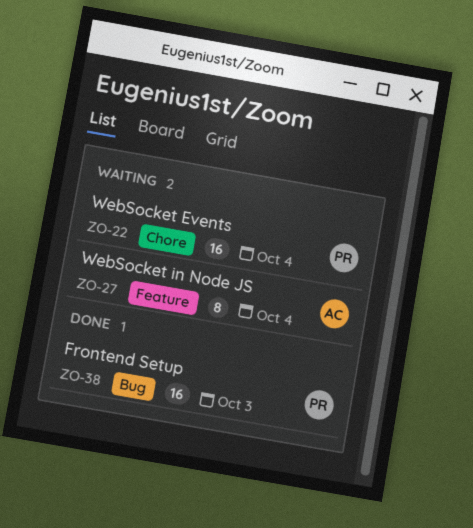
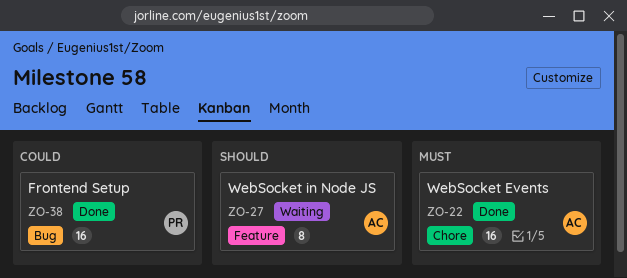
ZO-22, status: Waiting -> Done
ZO-22, owner: PR -> AC

